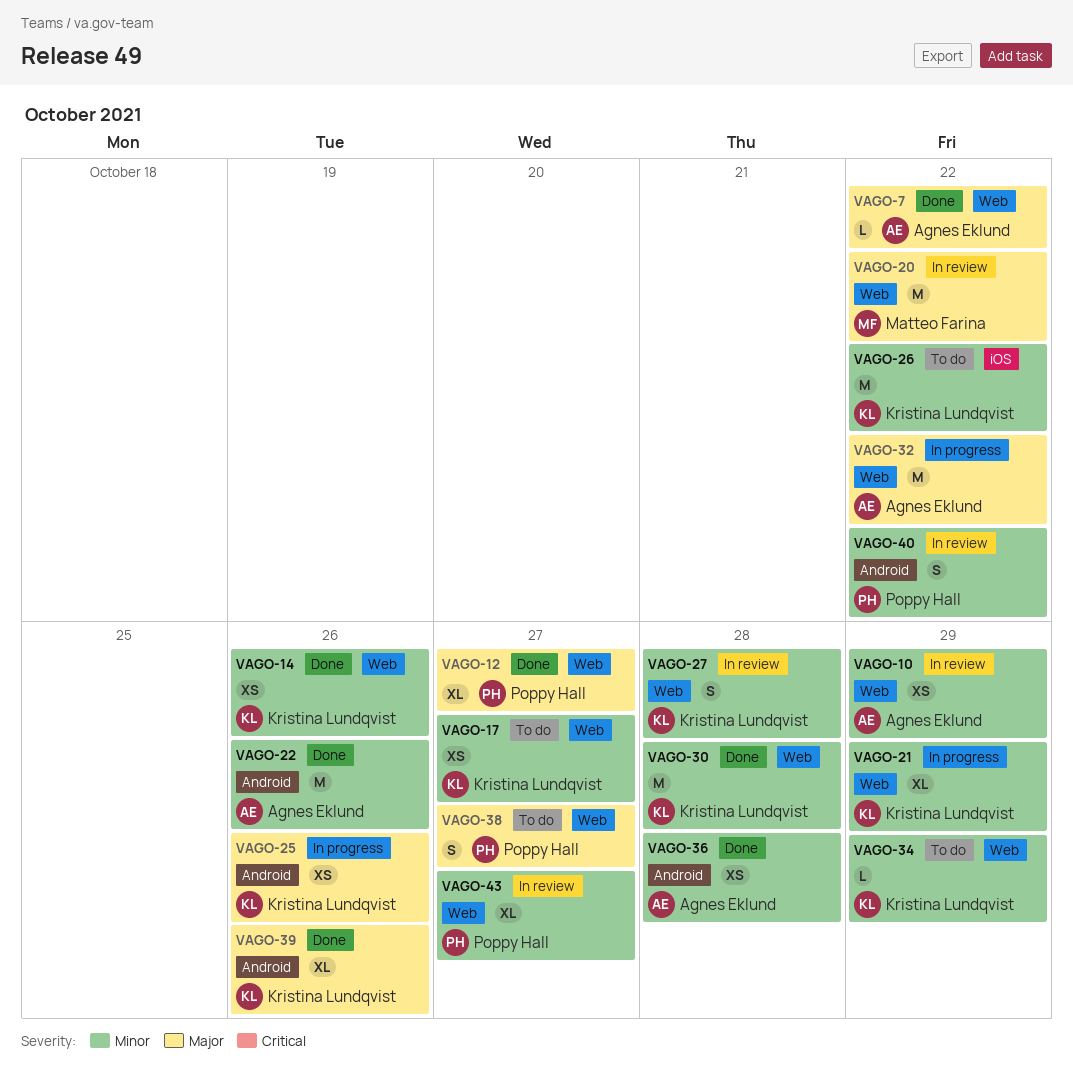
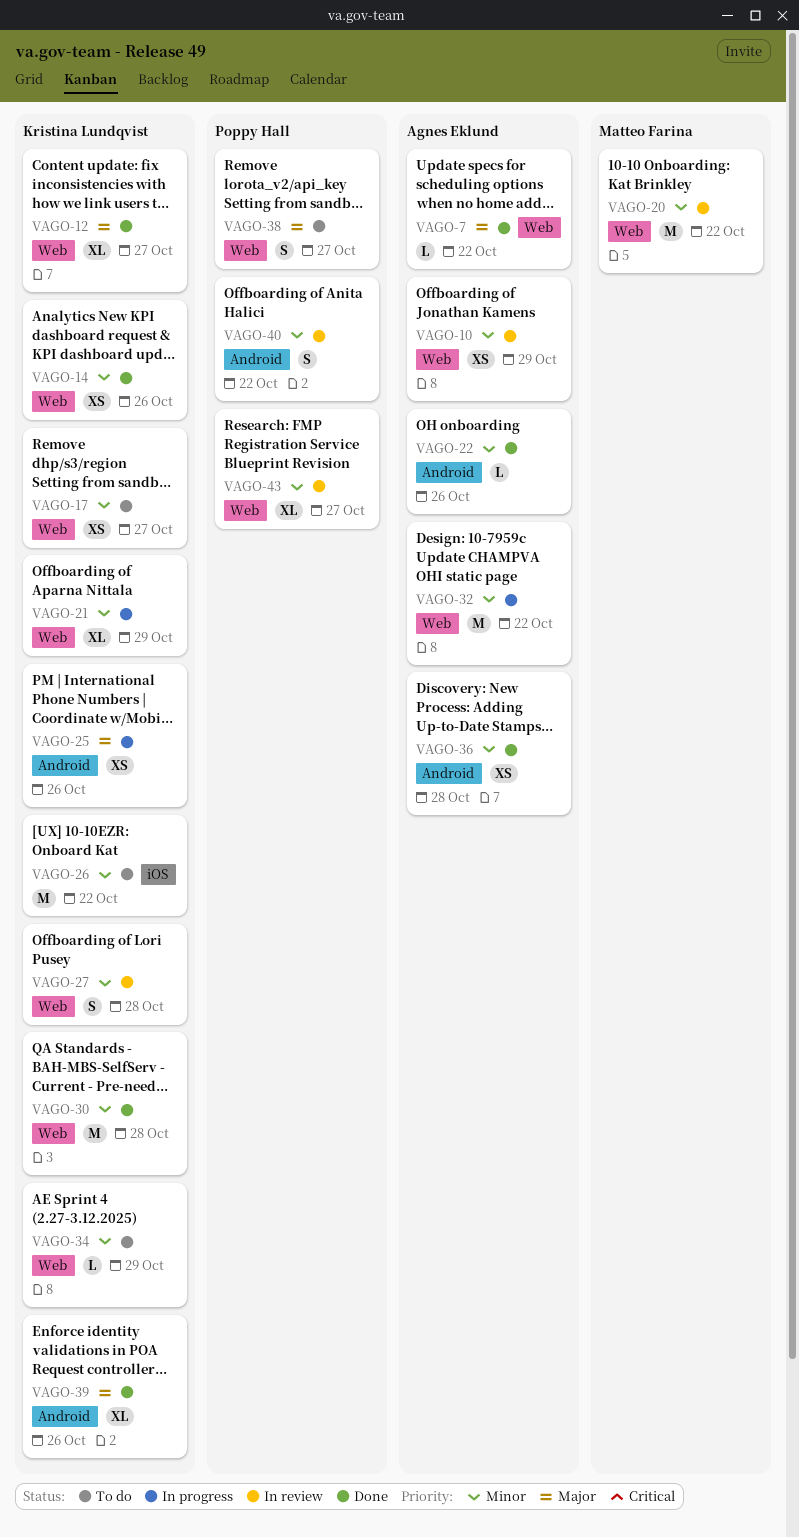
VAGO-12, owner: Poppy Hall -> Kristina Lundqvist
VAGO-20, priority: Major -> Minor
VAGO-22, estimate: M -> L
VAGO-32, priority: Major -> Minor

